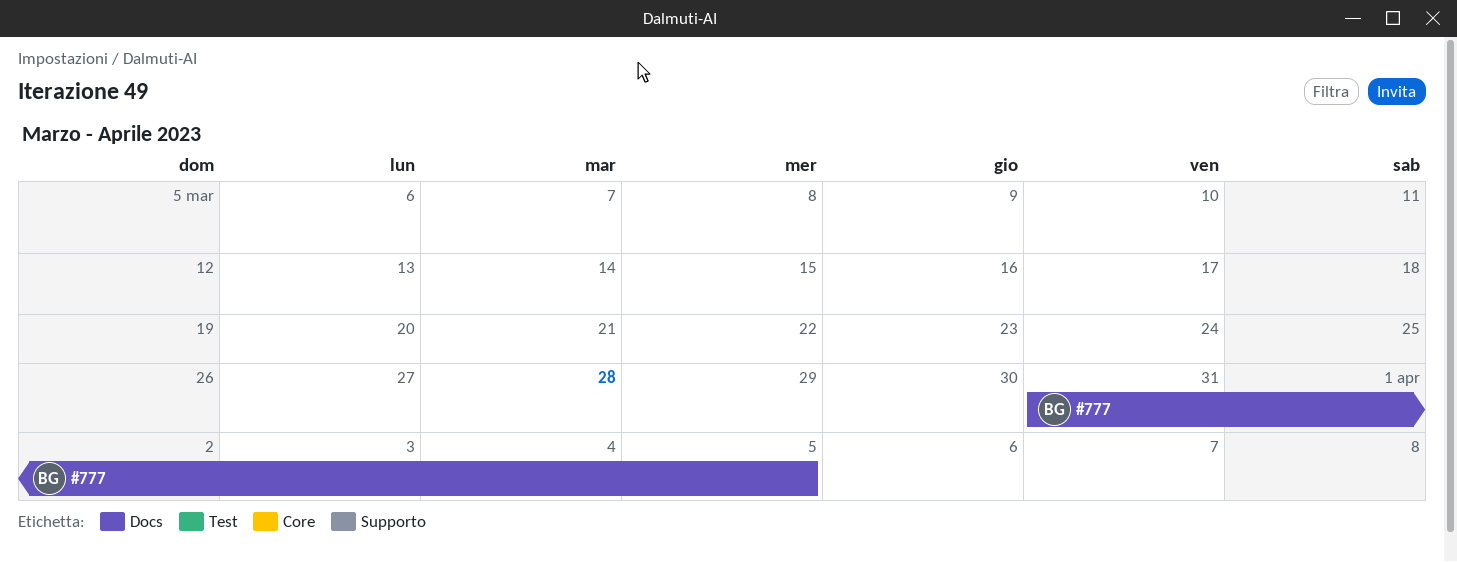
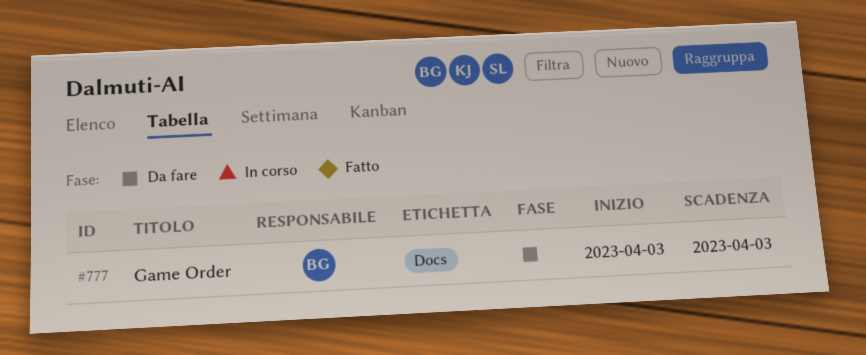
#777, start: Mar 31 -> Apr 3
#777, due: Apr 5 -> Apr 3

